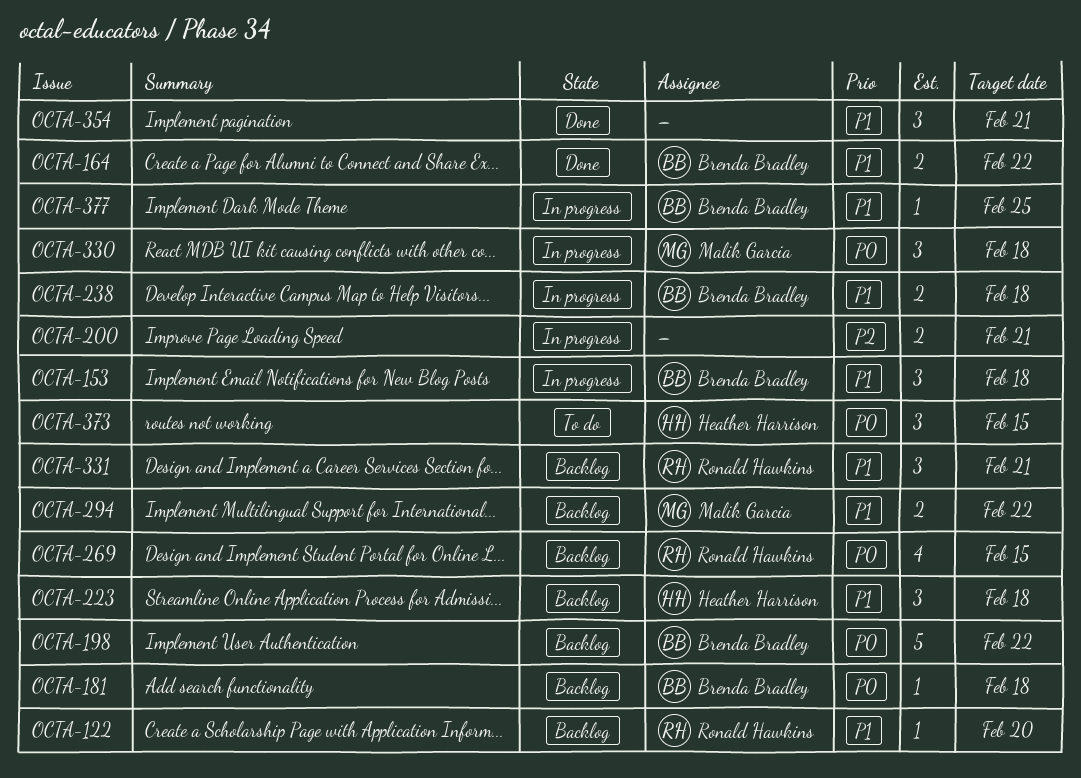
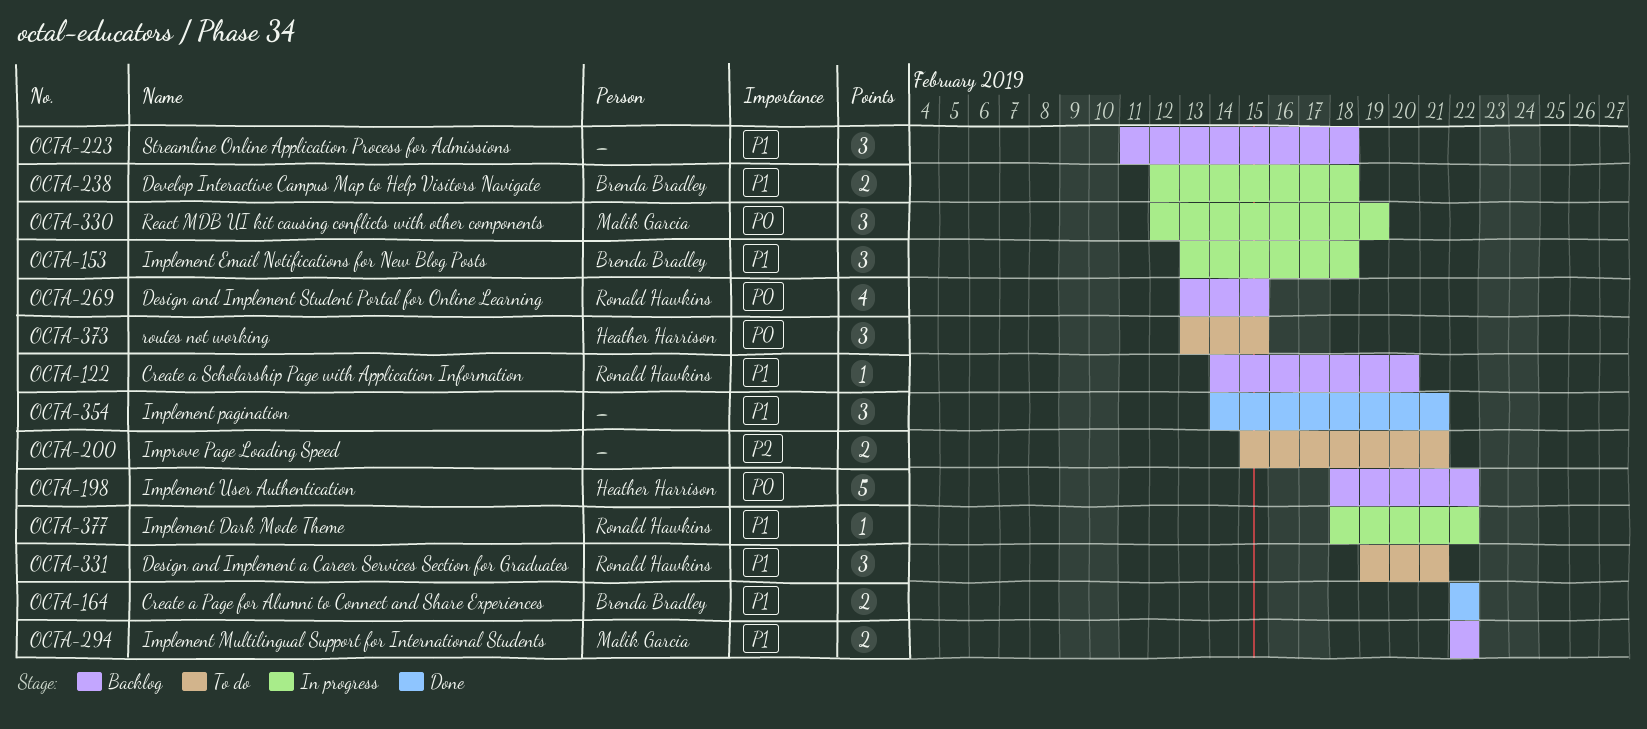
OCTA-181: present -> none
OCTA-198, owner: Brenda Bradley -> Heather Harrison
OCTA-200, status: In progress -> To do
OCTA-223, owner: Heather Harrison -> none
OCTA-330, due: Feb 18 -> Feb 19
OCTA-331, status: Backlog -> To do
OCTA-377, owner: Brenda Bradley -> Ronald Hawkins
OCTA-377, due: Feb 25 -> Feb 22

